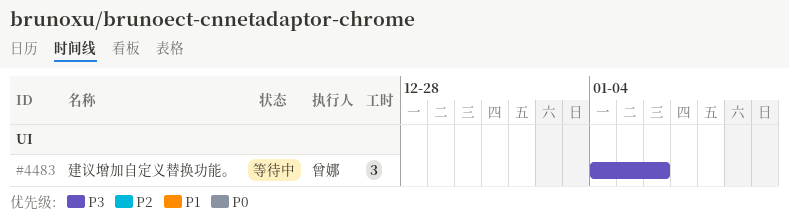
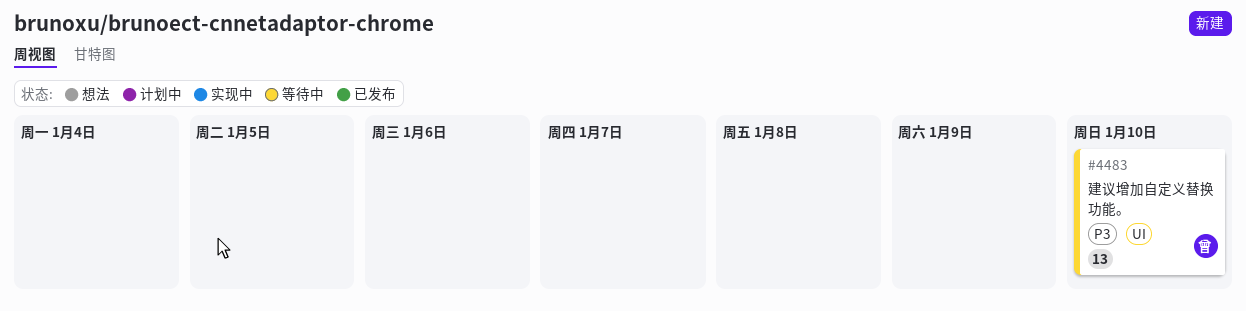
#4483, estimate: 3 -> 13
#4483, due: Jan 6 -> Jan 10

